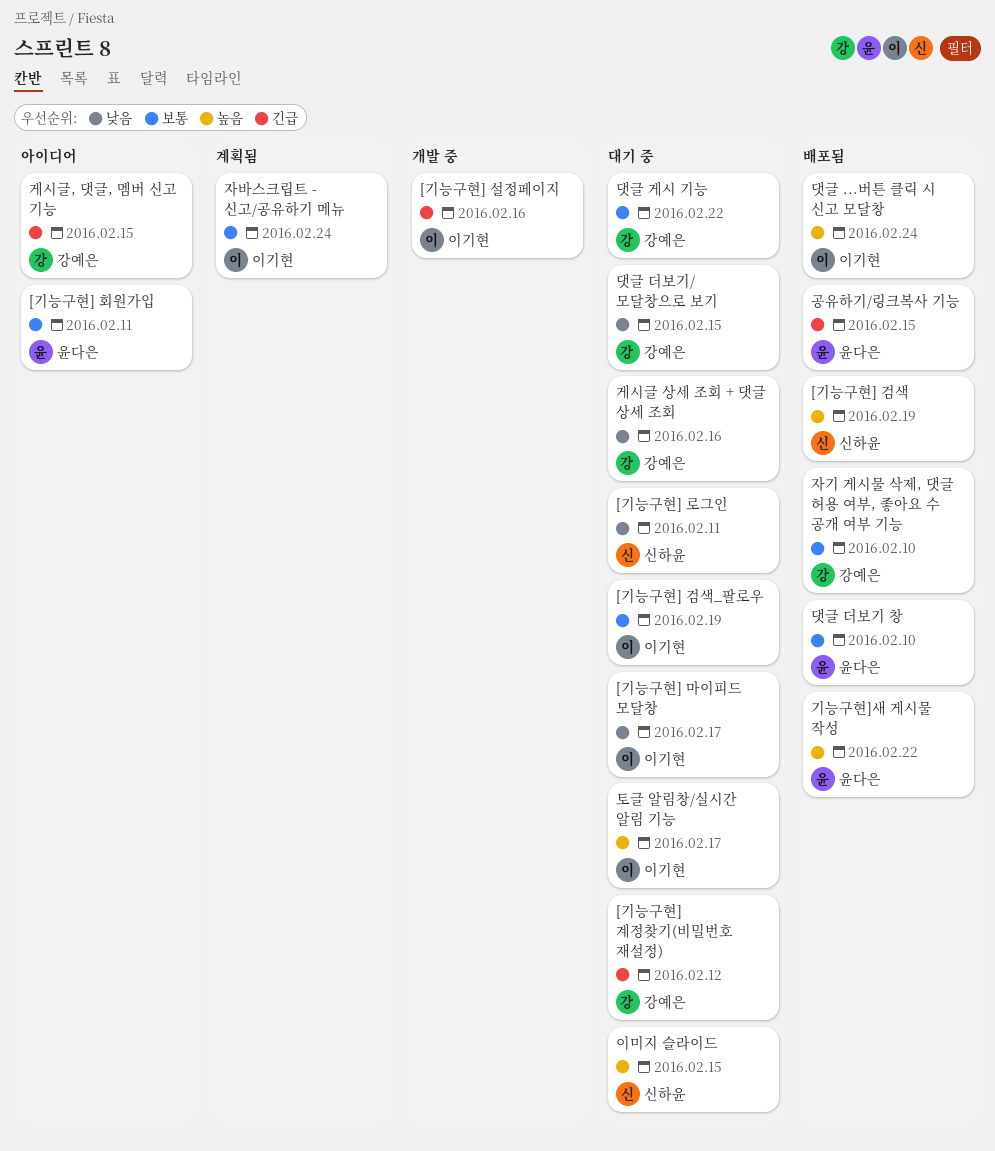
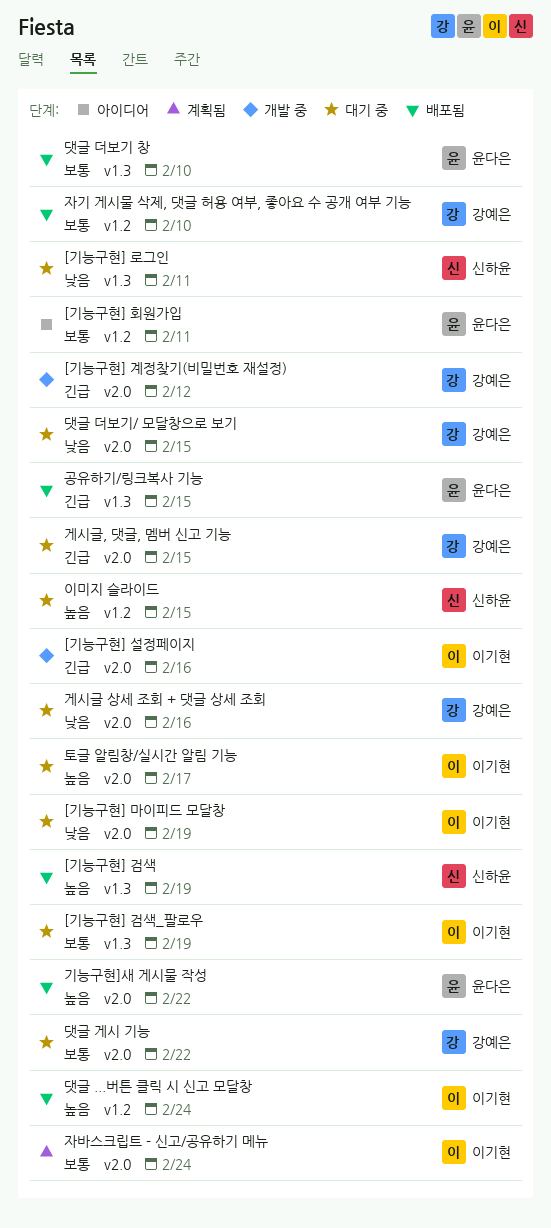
[기능구현] 계정찾기(비밀번호 재설정), status: 대기 중 -> 개발 중
[기능구현] 마이피드 모달창, due: Feb 17 -> Feb 19
게시글, 댓글, 멤버 신고 기능, status: 아이디어 -> 대기 중

